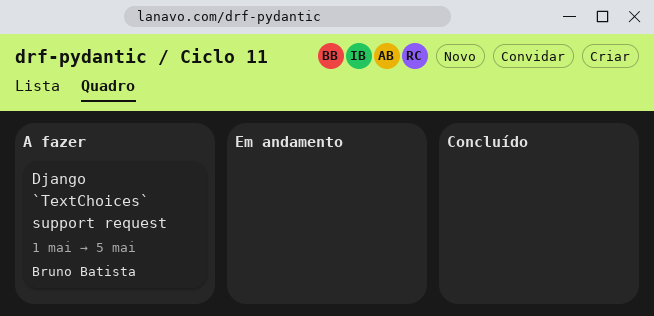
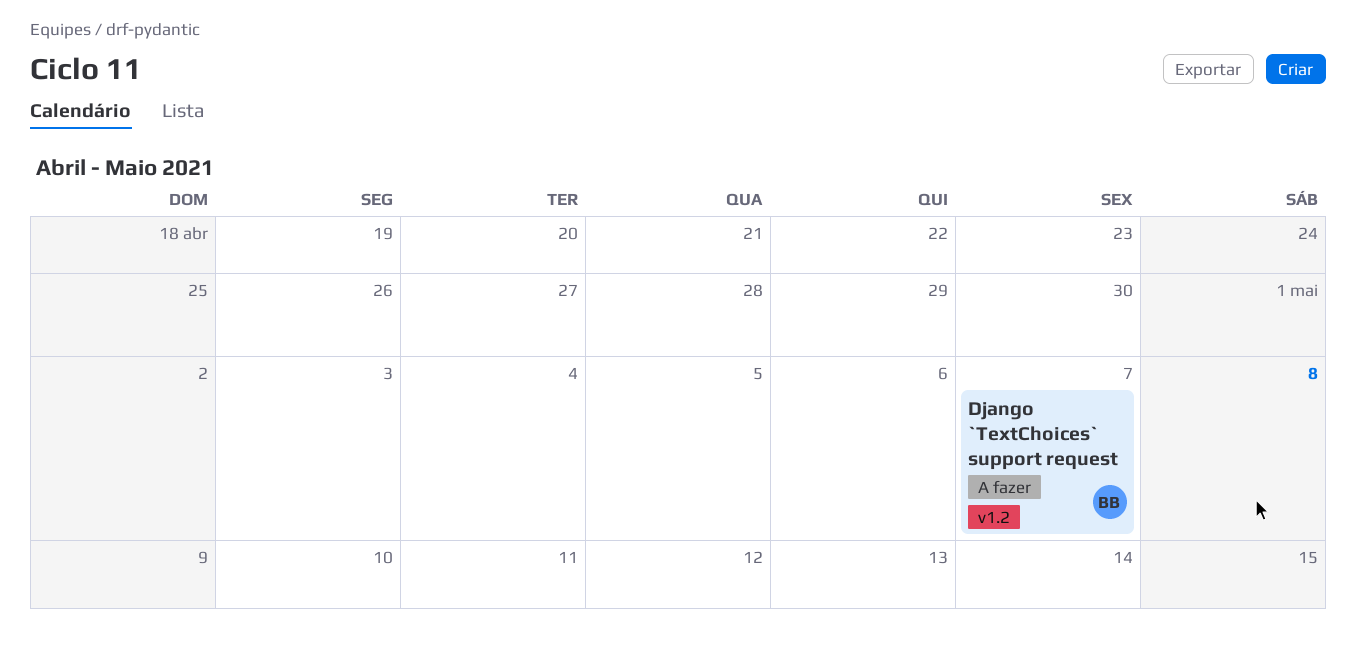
Django `TextChoices` support request, due: May 5 -> May 7

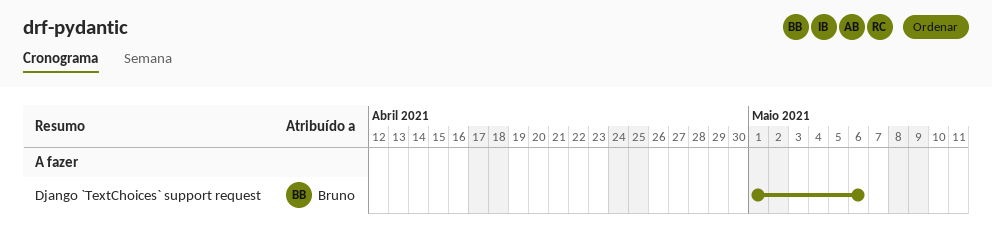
Django `TextChoices` support request, due: May 7 -> May 6

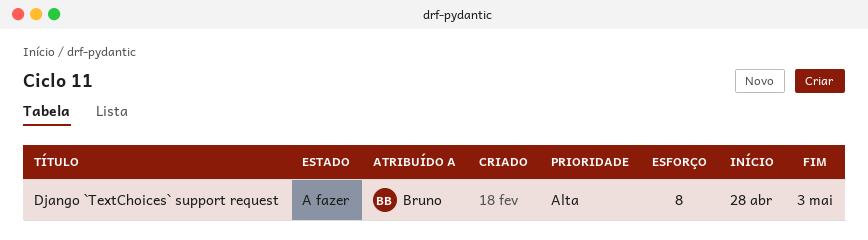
Django `TextChoices` support request, start: May 1 -> Apr 28
Django `TextChoices` support request, due: May 6 -> May 3

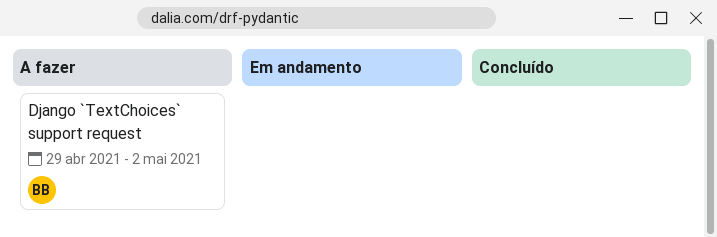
Django `TextChoices` support request, start: Apr 28 -> Apr 29
Django `TextChoices` support request, due: May 3 -> May 2

